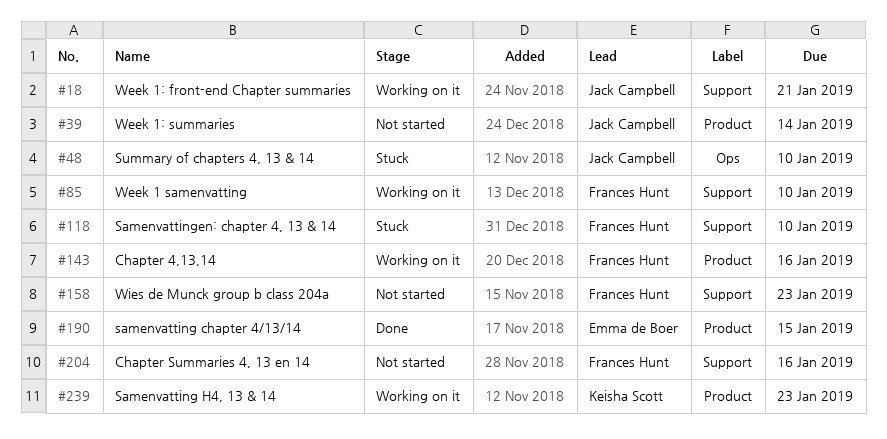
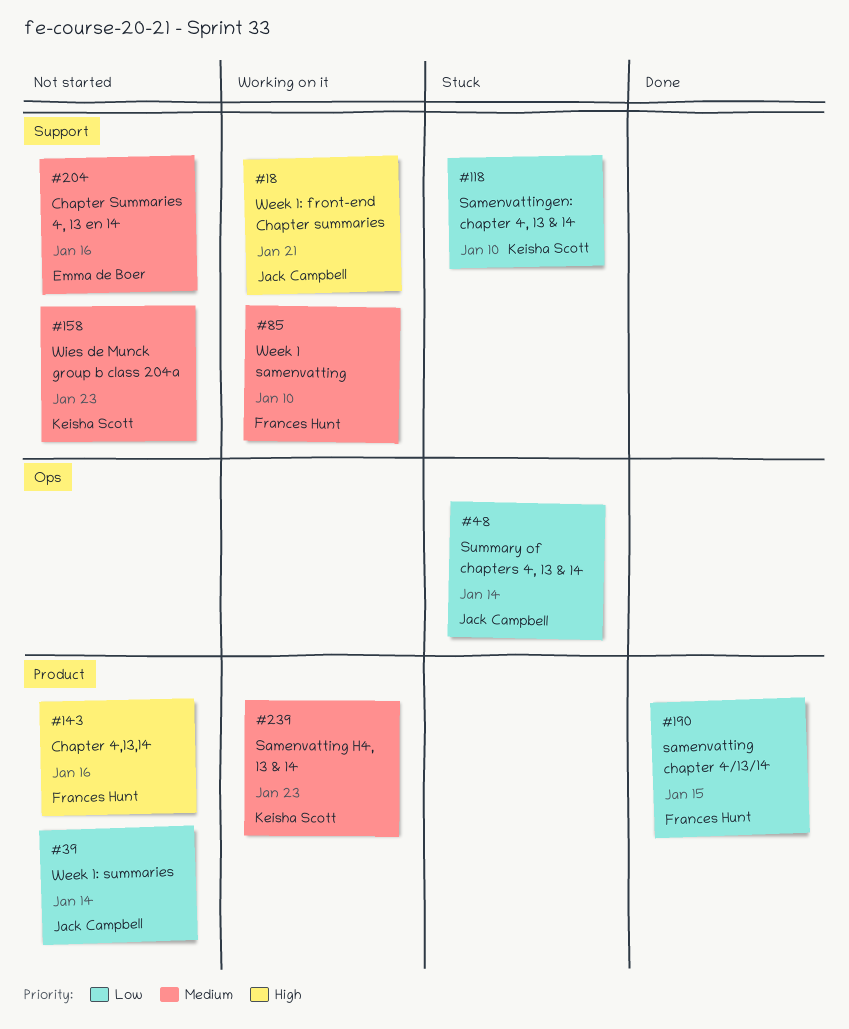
#48, due: Jan 10 -> Jan 14
#118, owner: Frances Hunt -> Keisha Scott
#143, status: Working on it -> Not started
#158, owner: Frances Hunt -> Keisha Scott
#190, owner: Emma de Boer -> Frances Hunt
#204, owner: Frances Hunt -> Emma de Boer

